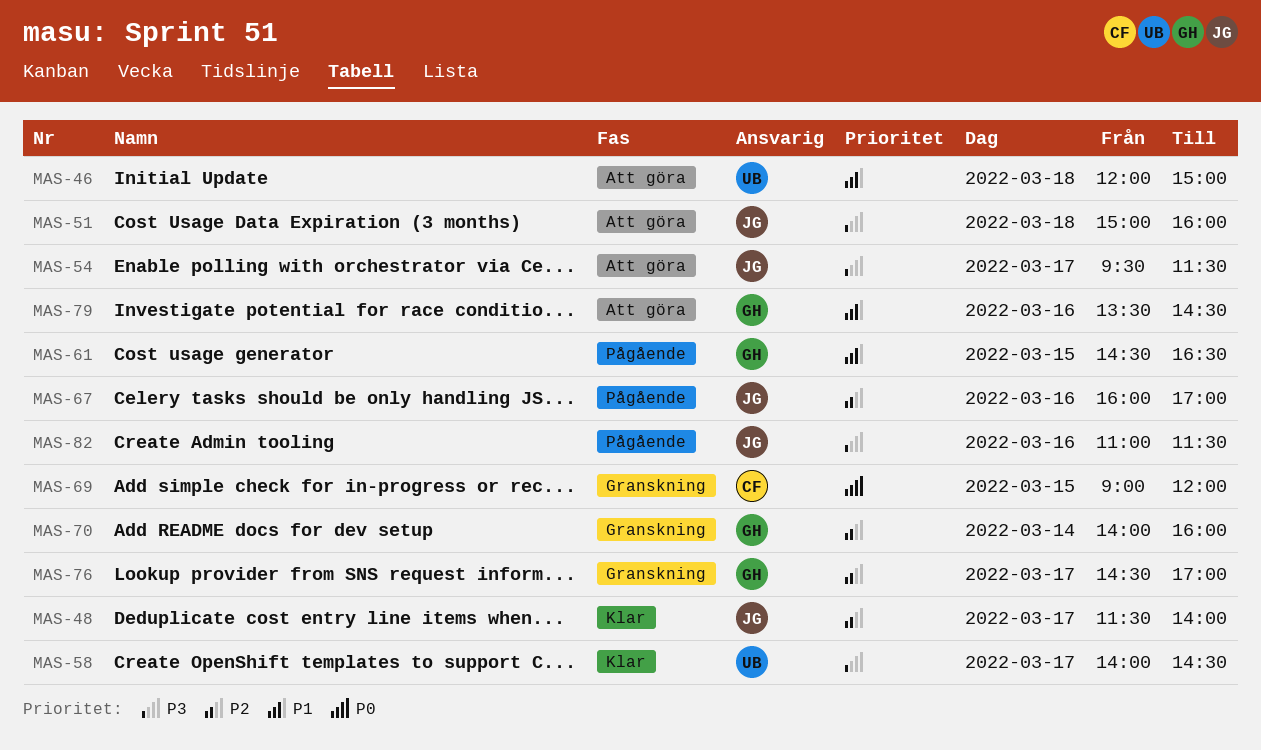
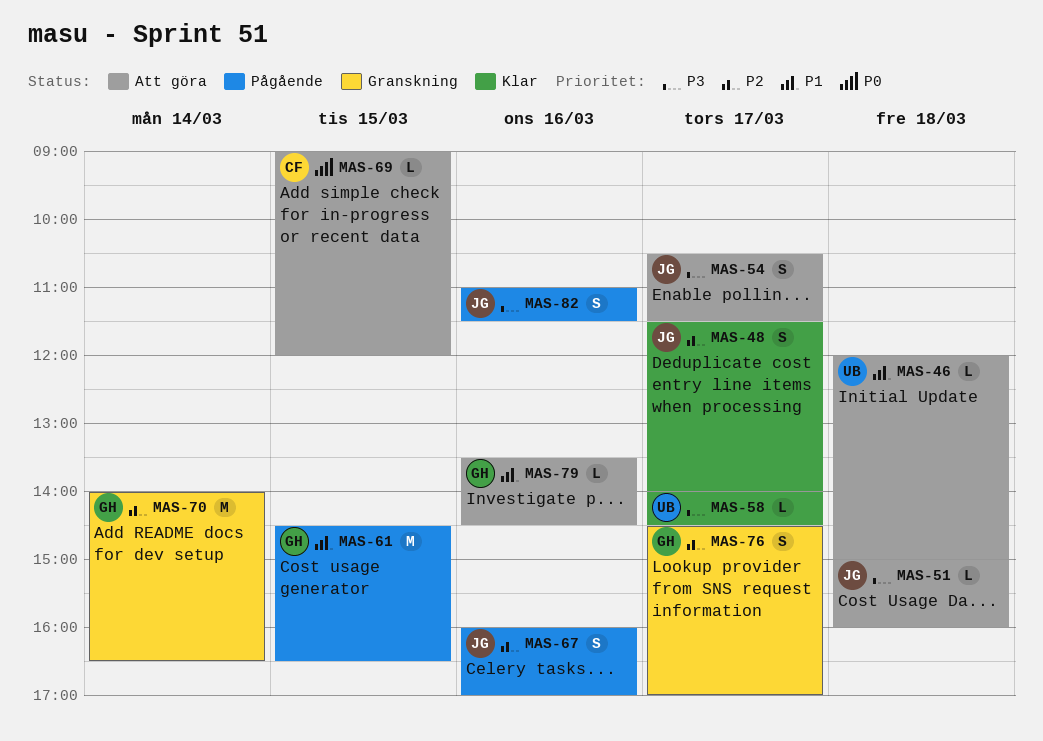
MAS-54, begins: 09:30 -> 10:30
MAS-69, status: Granskning -> Att göra
MAS-70, ends: 16:00 -> 16:30

